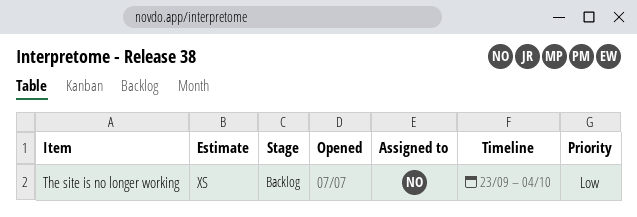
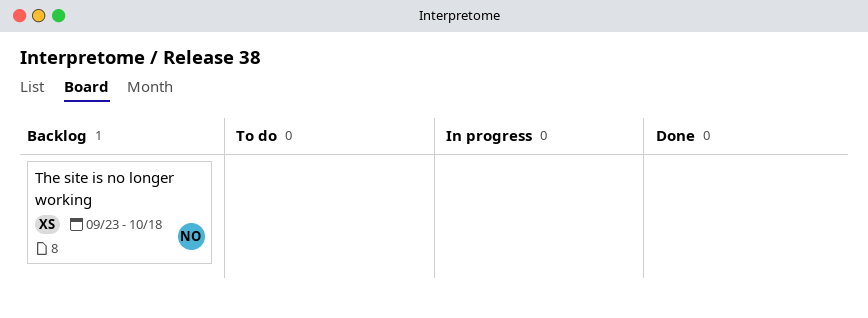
The site is no longer working, due: Oct 4 -> Oct 18

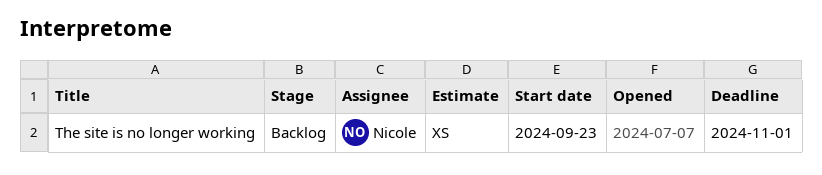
The site is no longer working, due: Oct 18 -> Nov 1

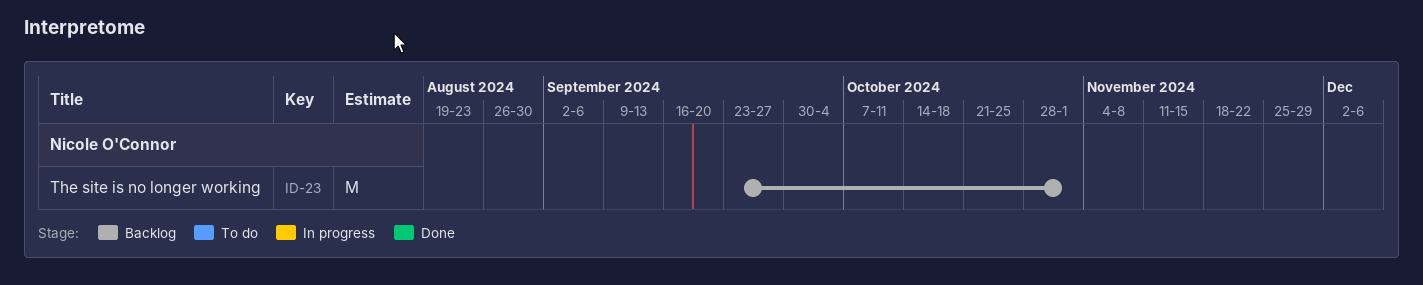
The site is no longer working, estimate: XS -> M

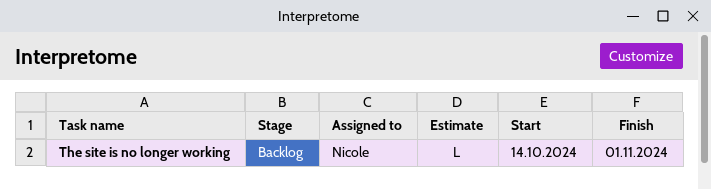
The site is no longer working, estimate: M -> L
The site is no longer working, start: Sep 23 -> Oct 14

